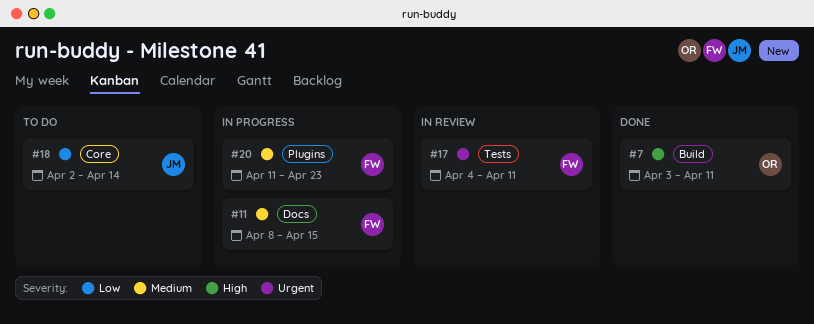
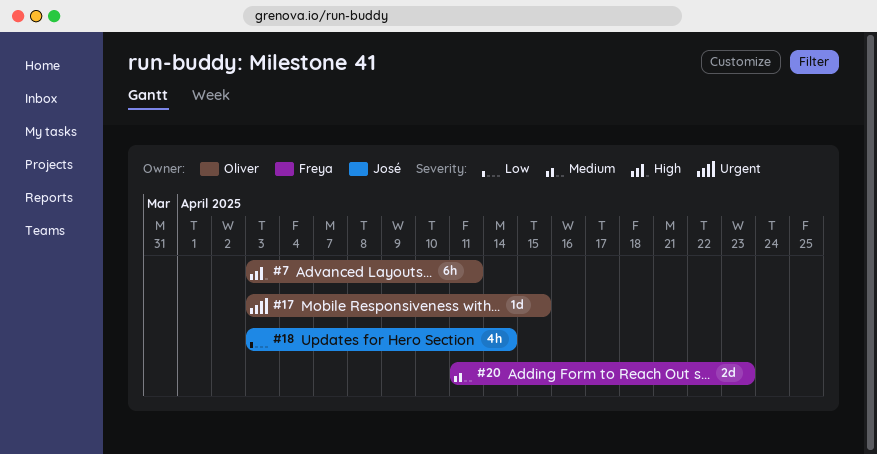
#11: present -> none
#17, owner: Freya -> Oliver
#17, start: Apr 4 -> Apr 3
#17, due: Apr 11 -> Apr 15
#18, start: Apr 2 -> Apr 3

